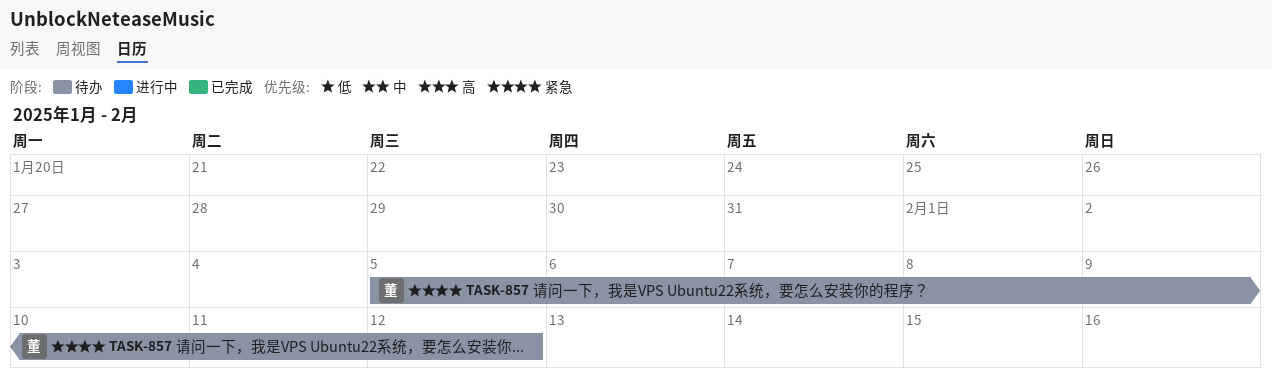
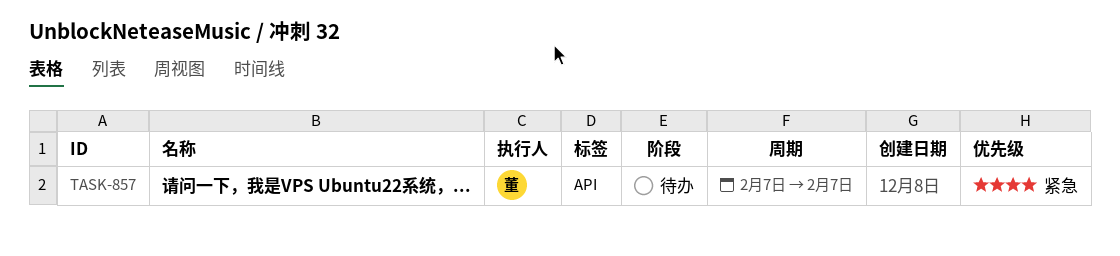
TASK-857, start: Feb 5 -> Feb 7
TASK-857, due: Feb 12 -> Feb 7

